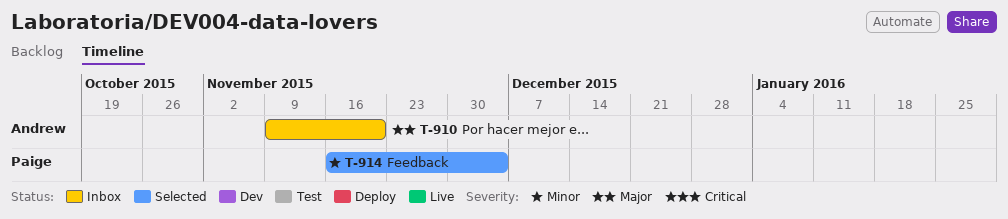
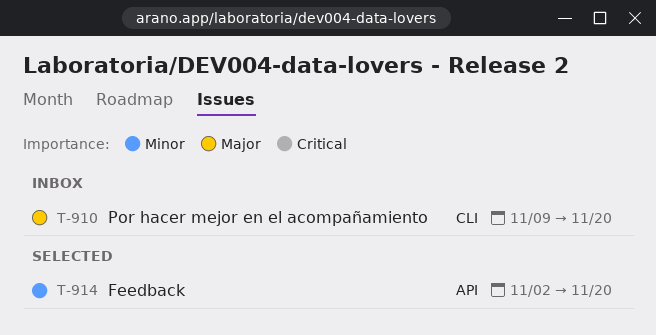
T-914, start: Nov 16 -> Nov 2
T-914, due: Dec 4 -> Nov 20

